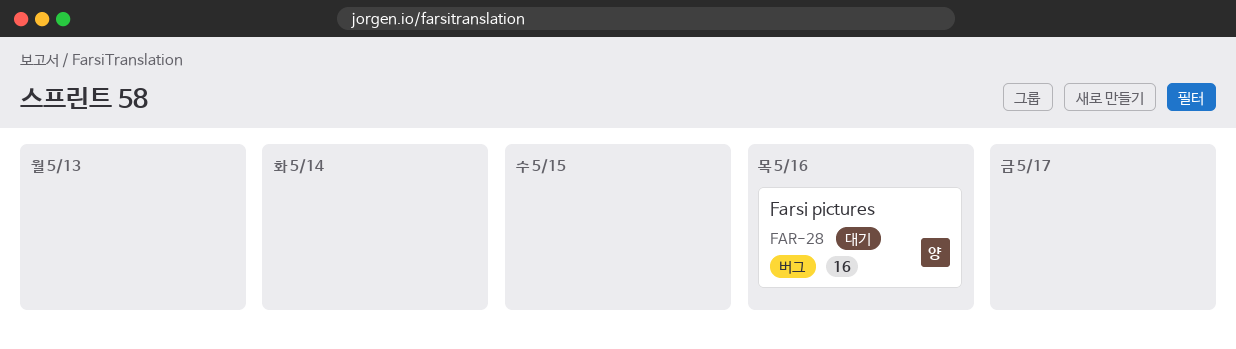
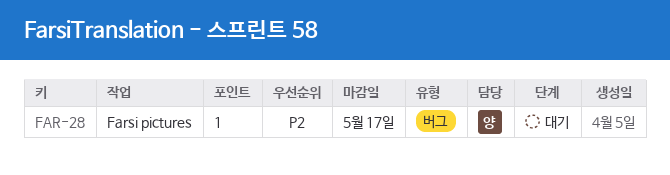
FAR-28, estimate: 16 -> 1
FAR-28, due: May 16 -> May 17

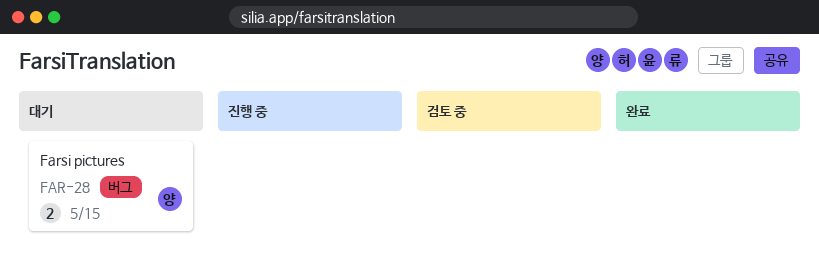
FAR-28, estimate: 1 -> 2
FAR-28, due: May 17 -> May 15

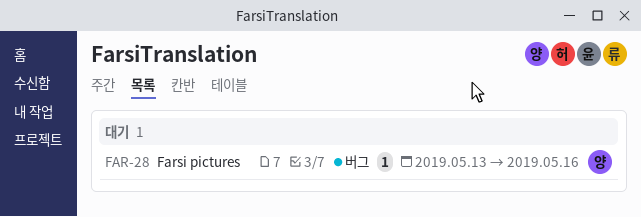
FAR-28, estimate: 2 -> 1
FAR-28, due: May 15 -> May 16

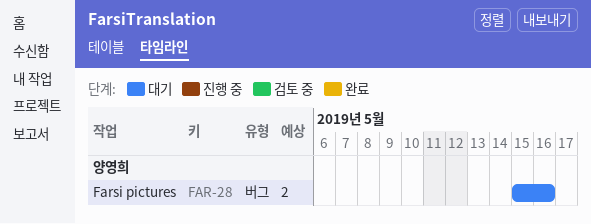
FAR-28, estimate: 1 -> 2
FAR-28, start: May 13 -> May 15

